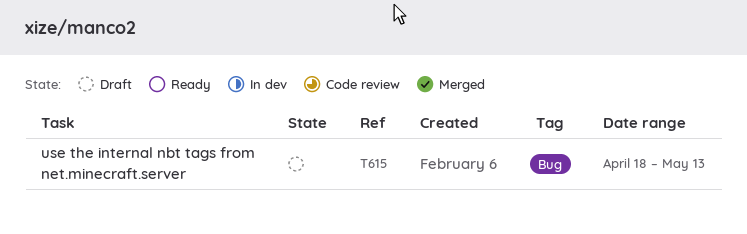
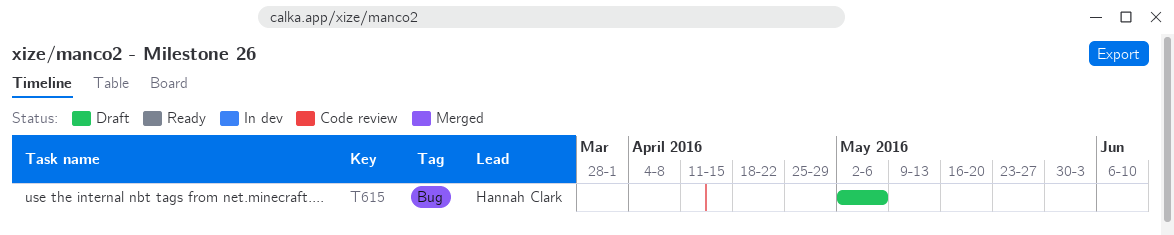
T615, start: Apr 18 -> May 2
T615, due: May 13 -> May 6

